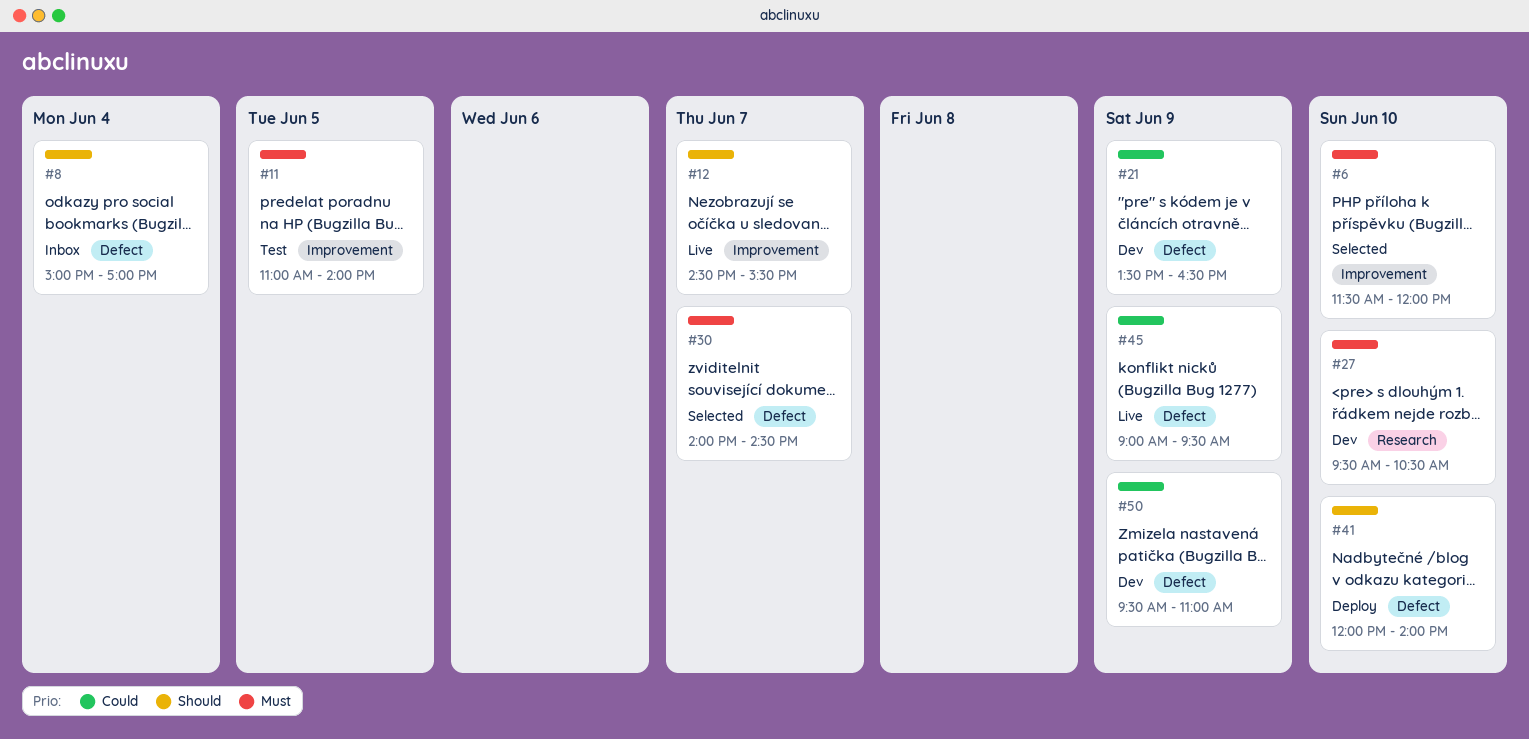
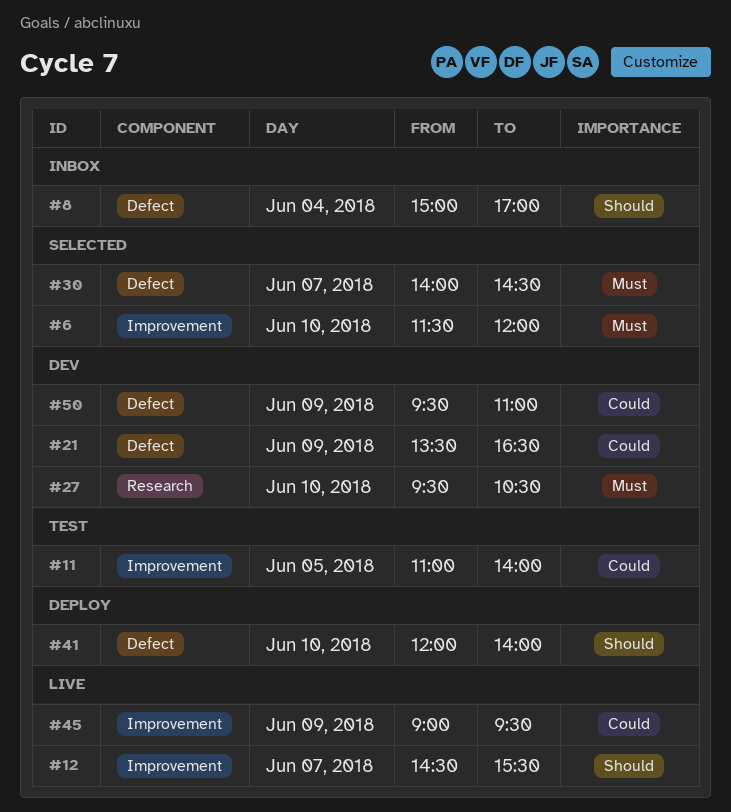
#11, priority: Must -> Could
#45, label: Defect -> Improvement

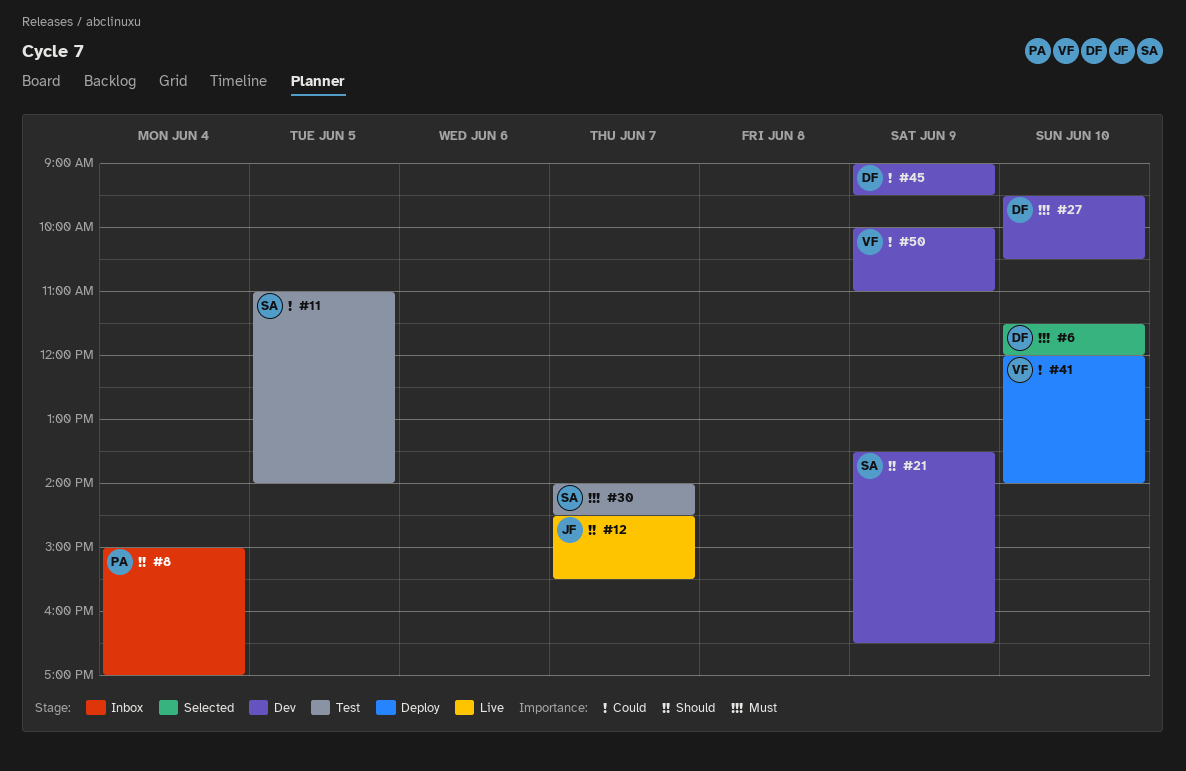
#21, priority: Could -> Should
#30, status: Selected -> Test
#41, priority: Should -> Could
#45, status: Live -> Dev
#50, begins: 09:30 -> 10:00

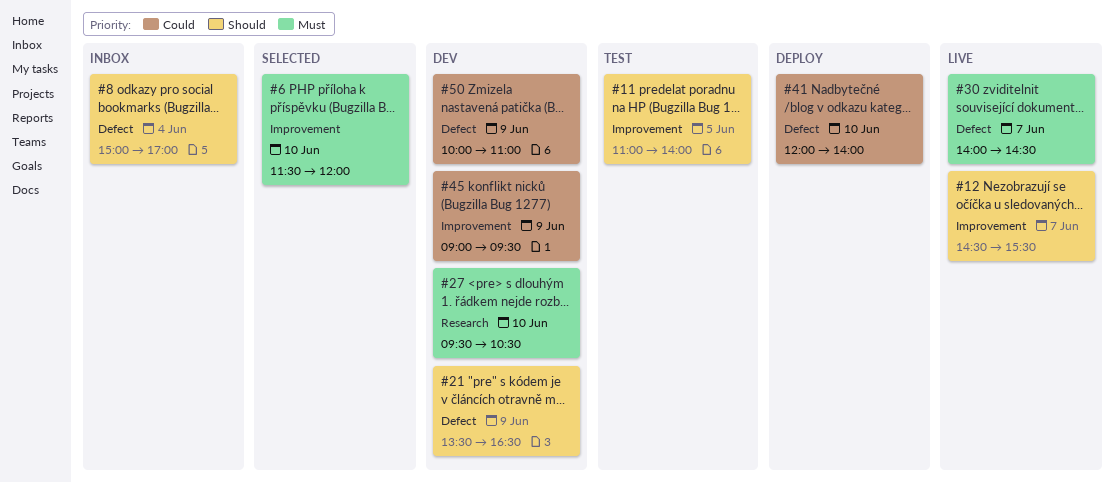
#11, priority: Could -> Should
#30, status: Test -> Live

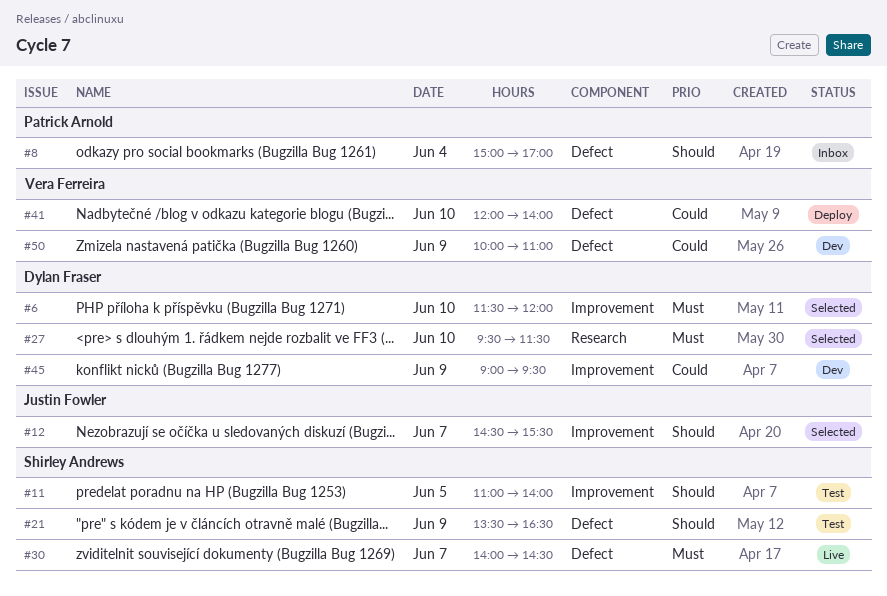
#12, status: Live -> Selected
#21, status: Dev -> Test
#27, status: Dev -> Selected
#27, ends: 10:30 -> 11:30

